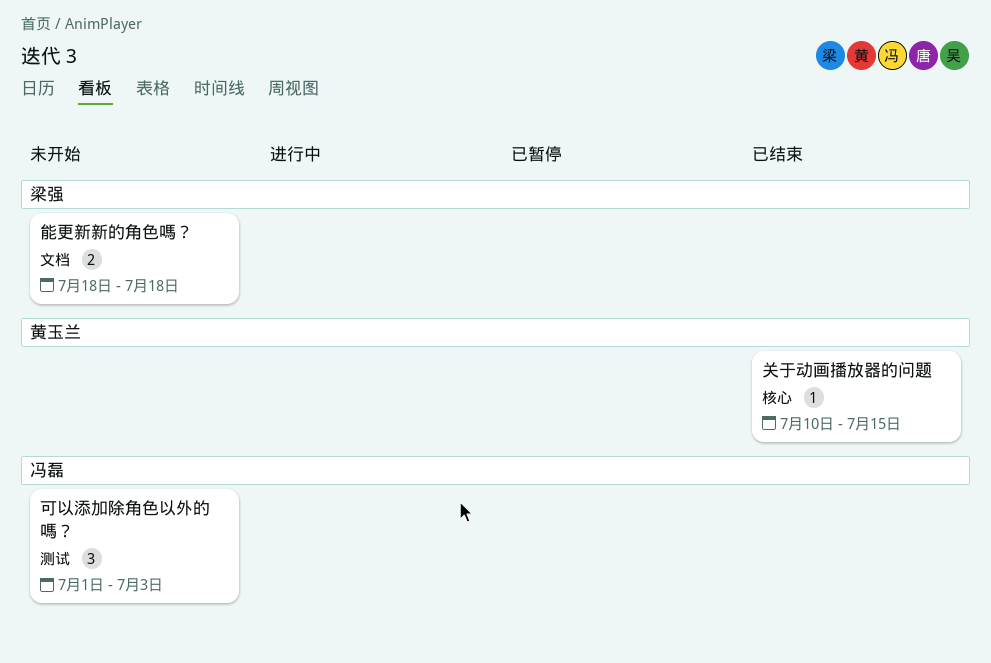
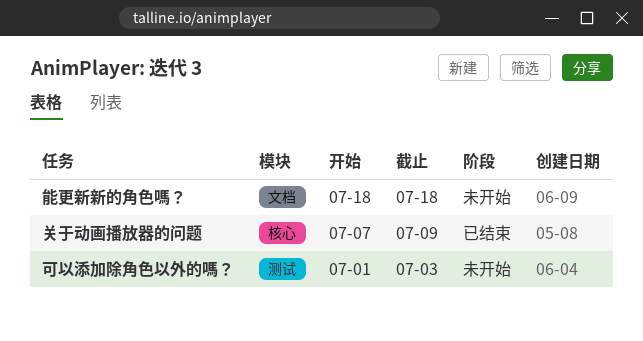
关于动画播放器的问题, start: Jul 10 -> Jul 7
关于动画播放器的问题, due: Jul 15 -> Jul 9

